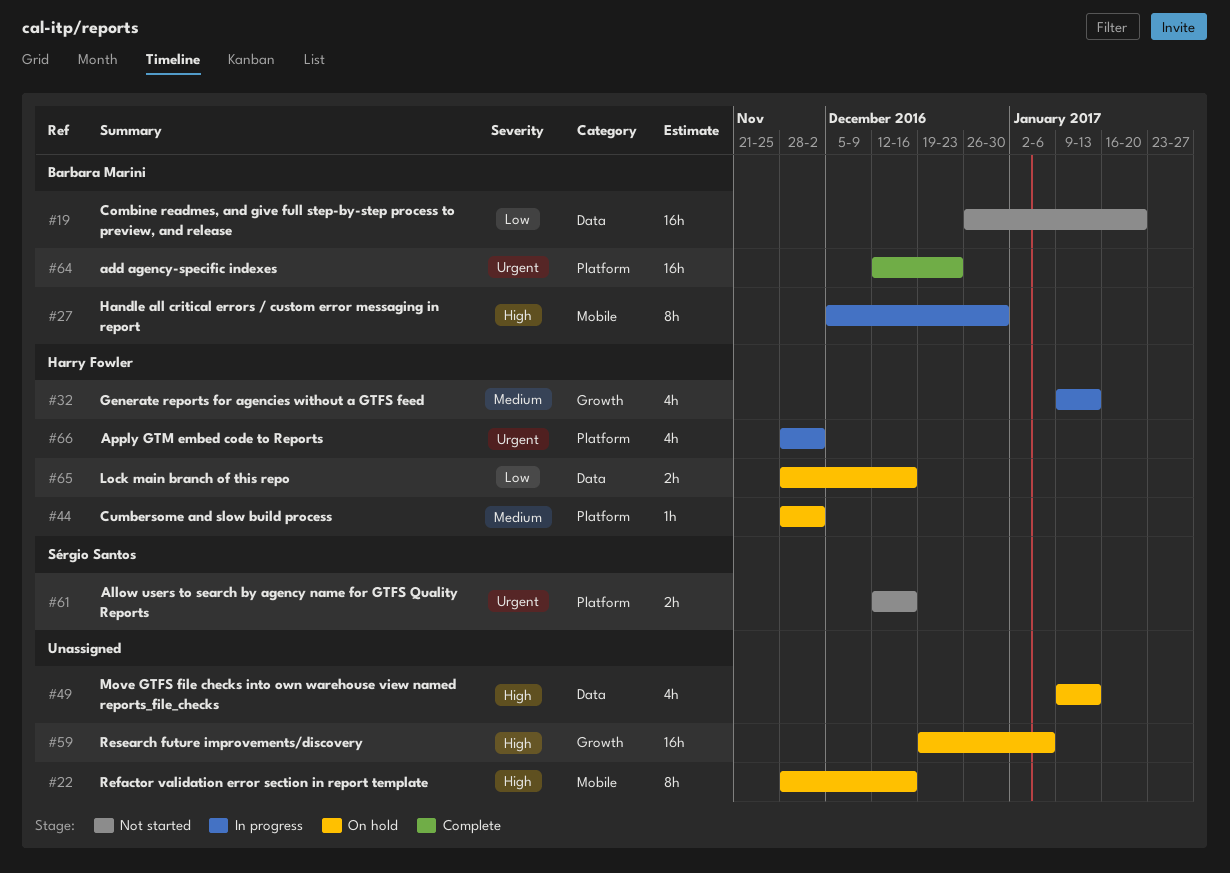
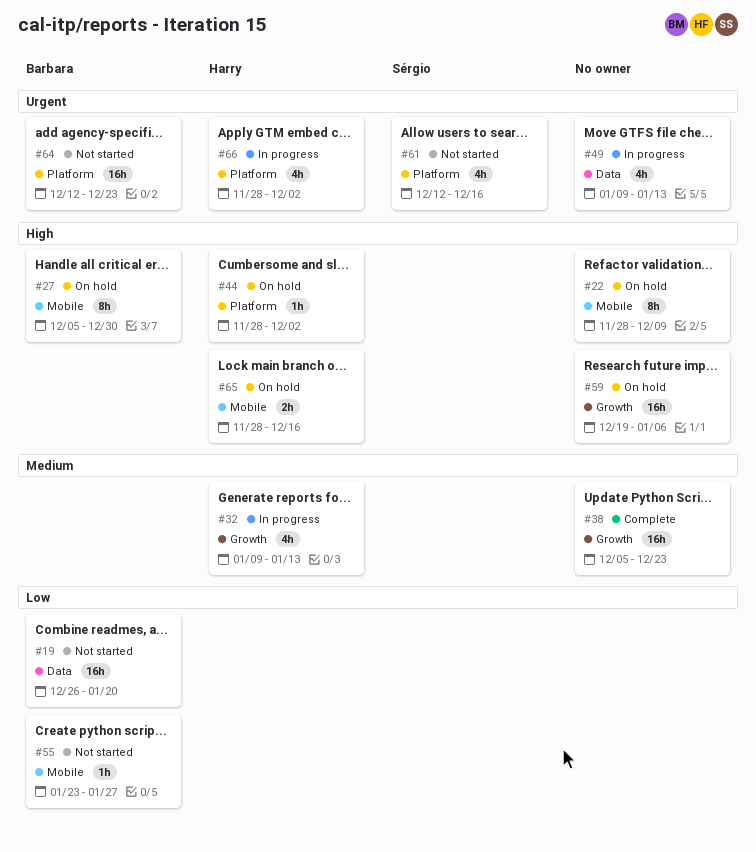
#22, due: Dec 16 -> Dec 9
#27, status: In progress -> On hold
#38: none -> present
#44, priority: Medium -> High
#49, status: On hold -> In progress
#49, priority: High -> Urgent
#55: none -> present
#61, estimate: 2h -> 4h
#64, status: Complete -> Not started
#65, priority: Low -> High
#65, label: Data -> Mobile

